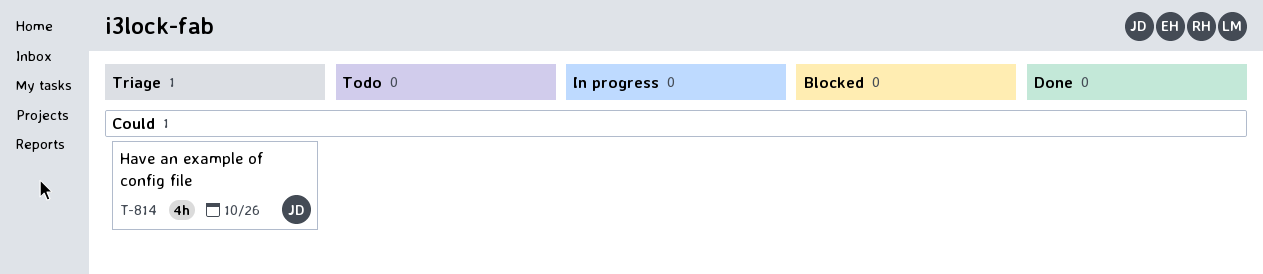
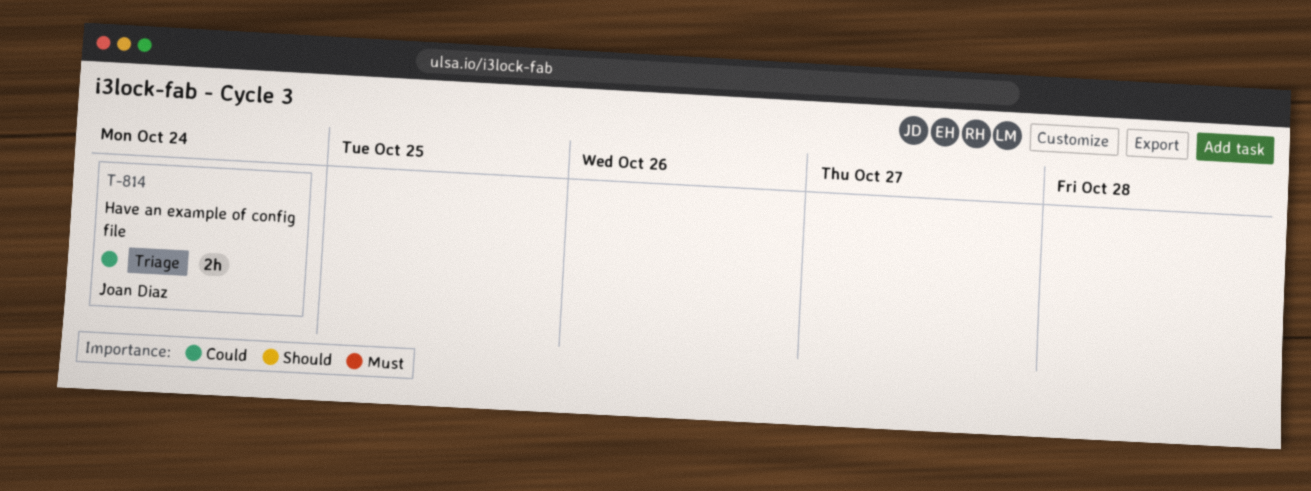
T-814, estimate: 4h -> 2h
T-814, due: Oct 26 -> Oct 24

